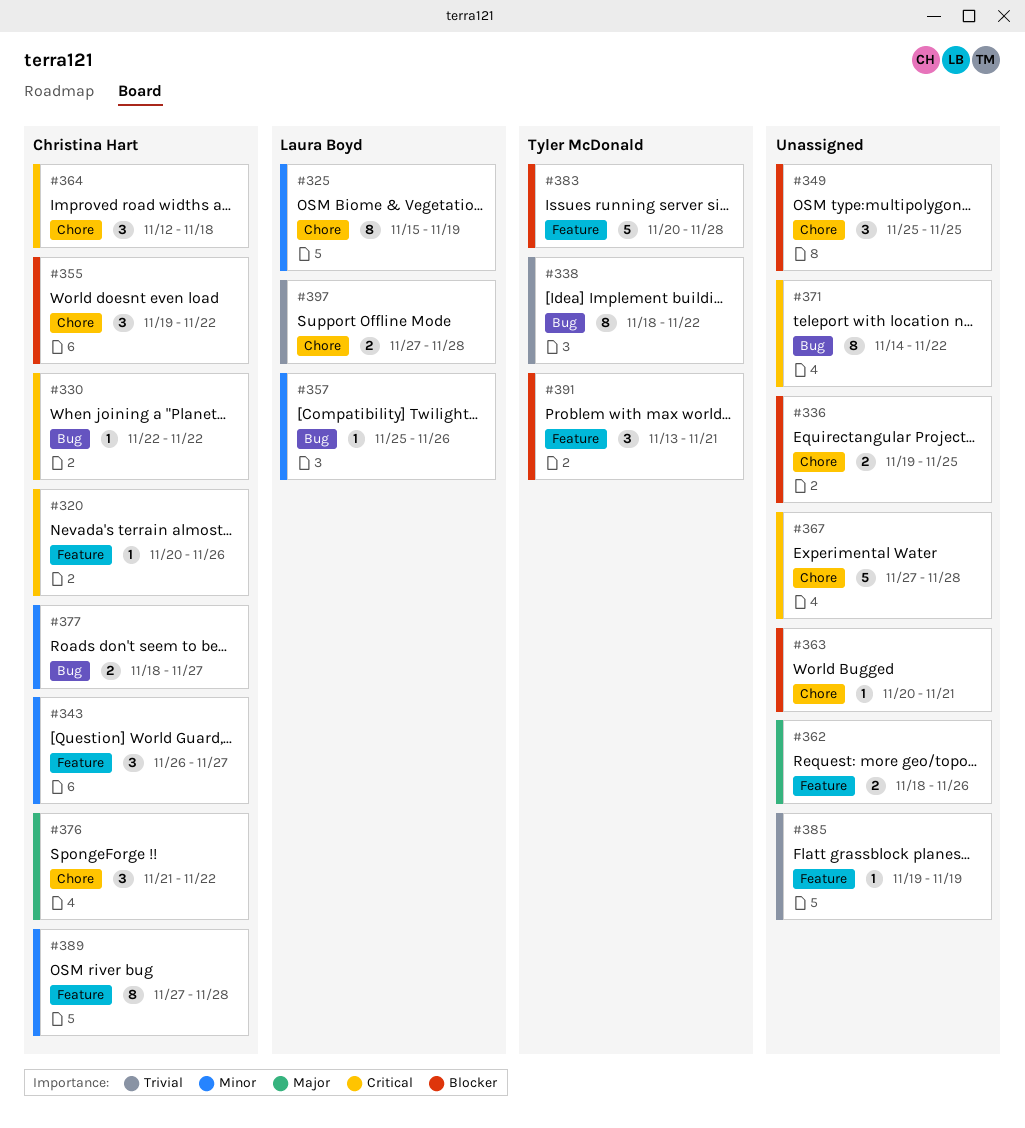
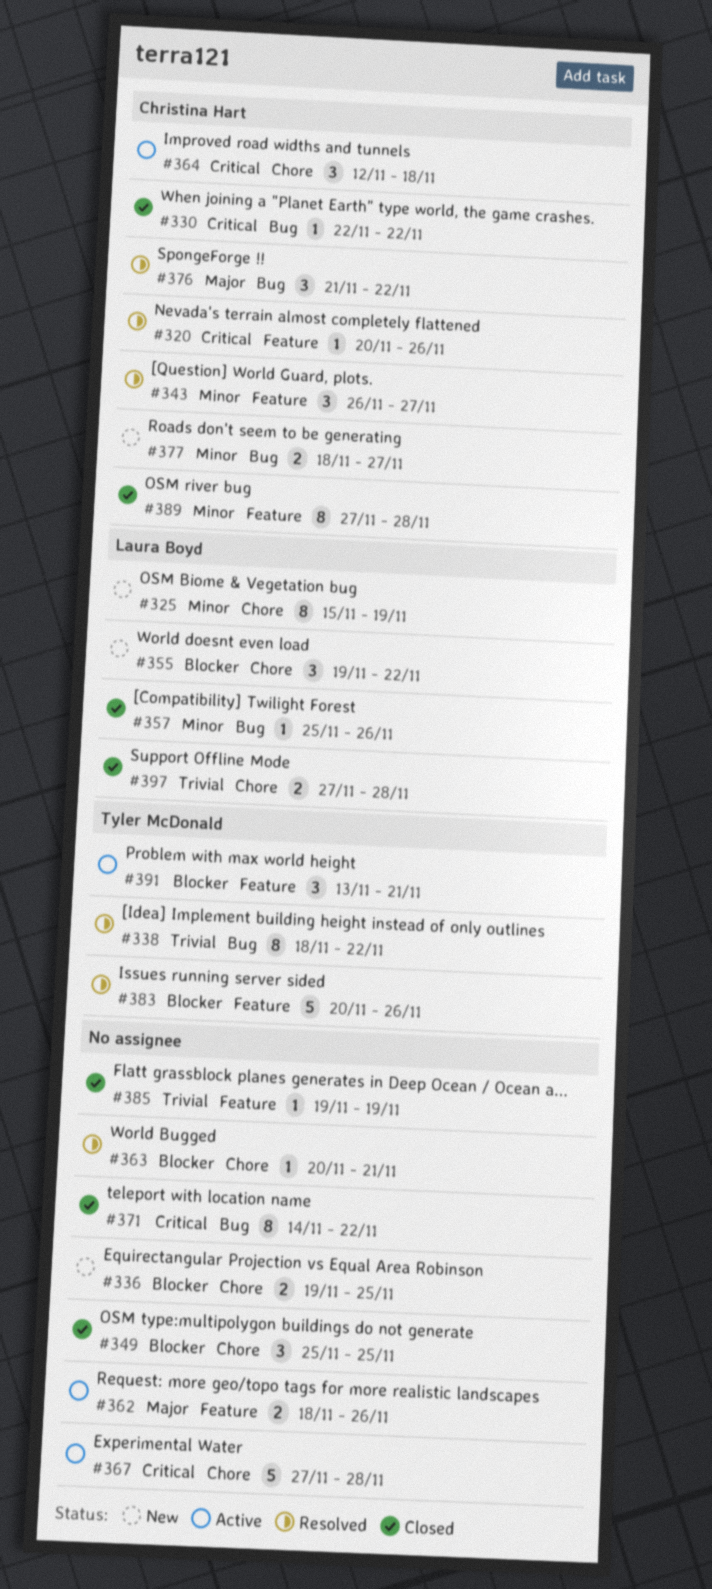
#355, owner: Christina Hart -> Laura Boyd
#376, label: Chore -> Bug
#383, due: Nov 28 -> Nov 26

